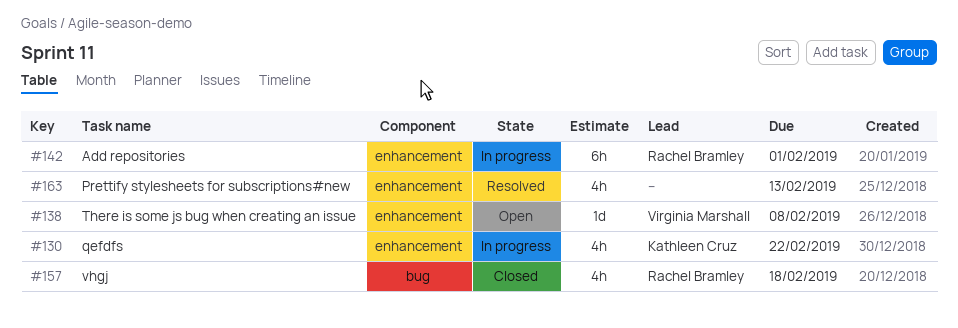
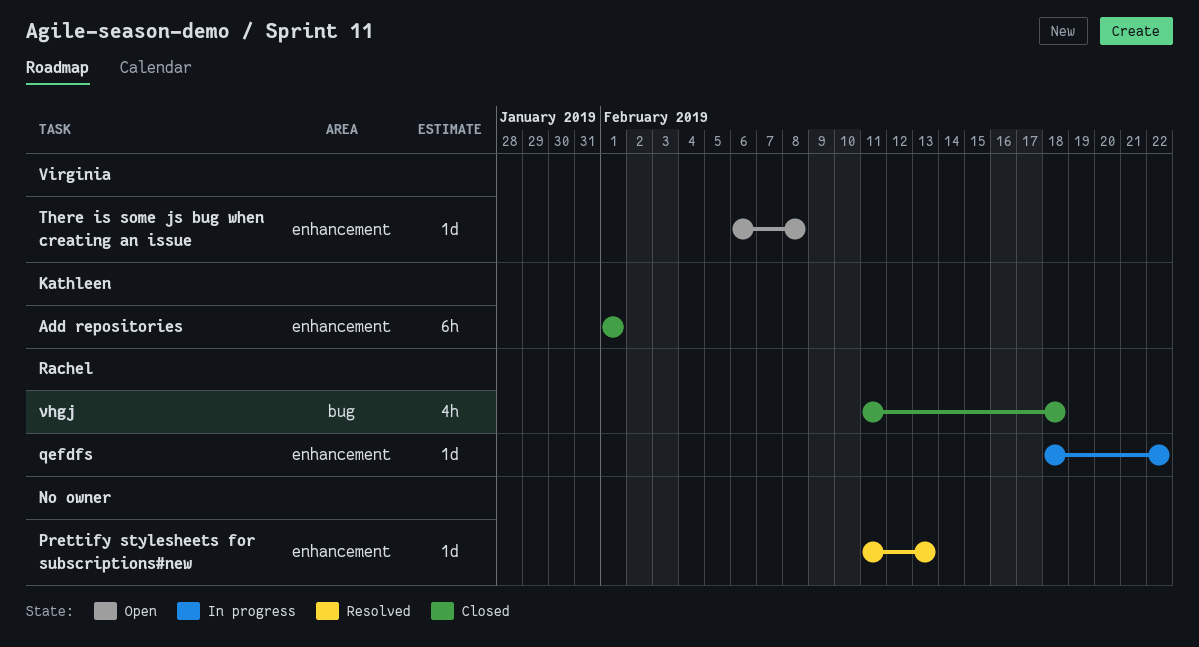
Add repositories, status: In progress -> Closed
Add repositories, owner: Rachel Bramley -> Kathleen Cruz
Prettify stylesheets for subscriptions#new, estimate: 4h -> 1d
qefdfs, owner: Kathleen Cruz -> Rachel Bramley
qefdfs, estimate: 4h -> 1d

